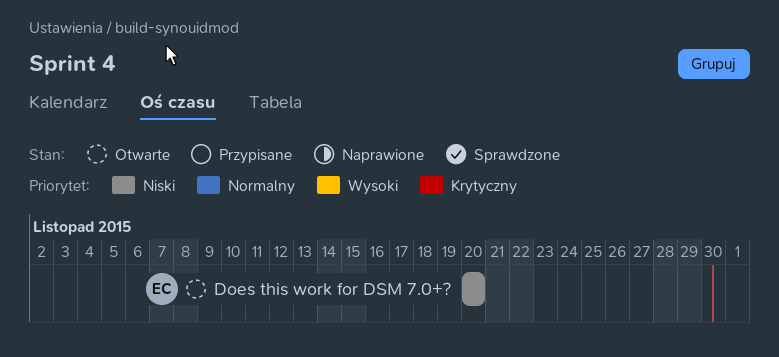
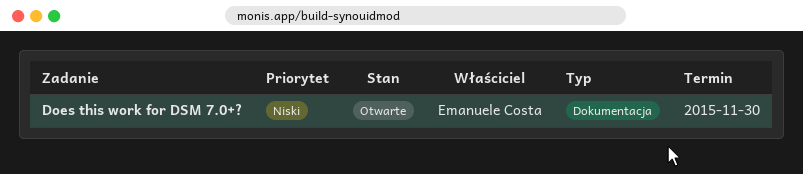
Does this work for DSM 7.0+?, due: Nov 20 -> Nov 30

